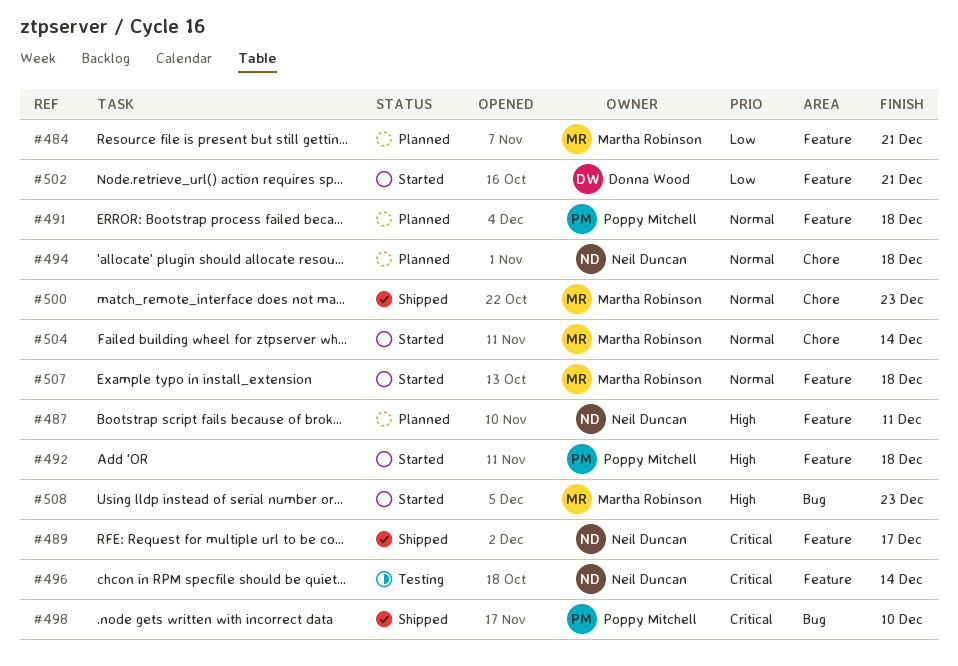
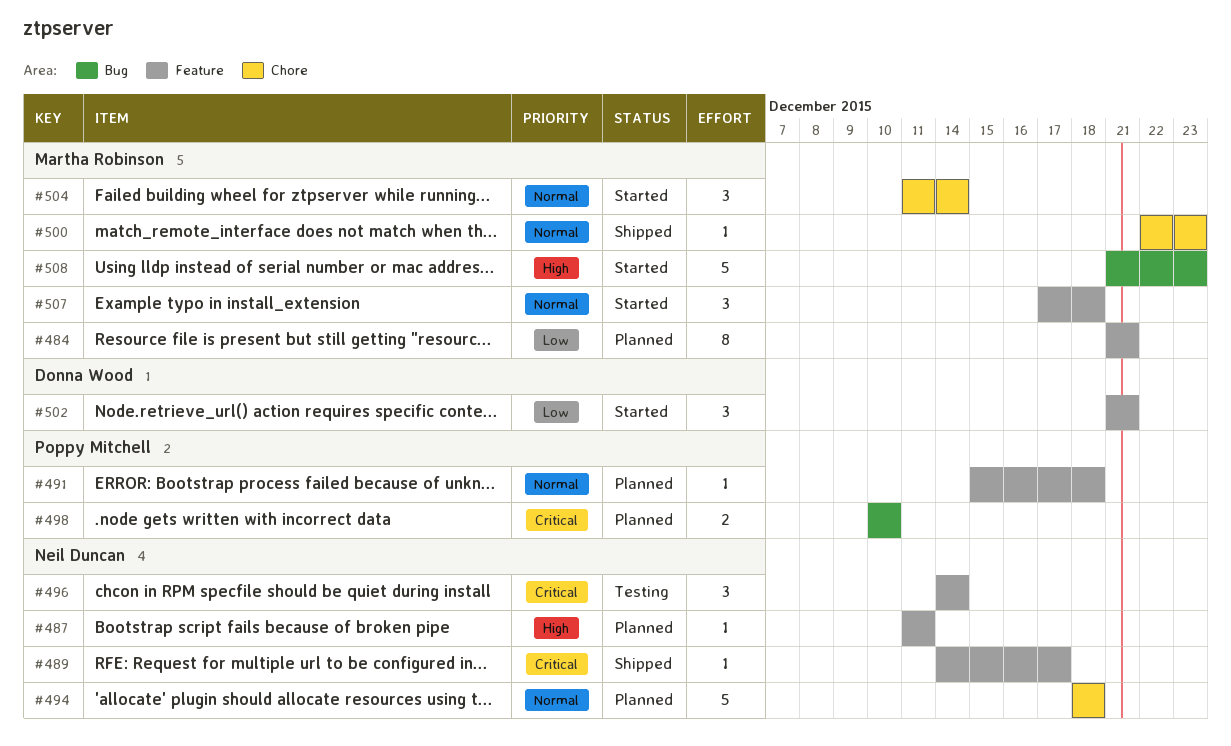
#492: present -> none
#498, status: Shipped -> Planned

